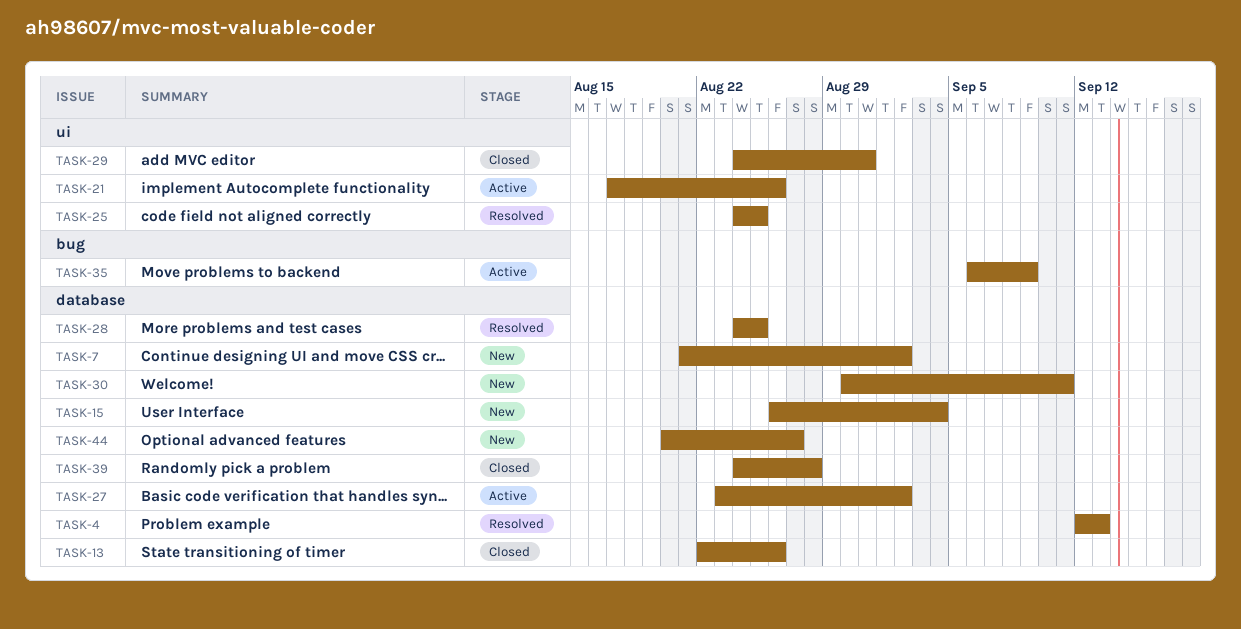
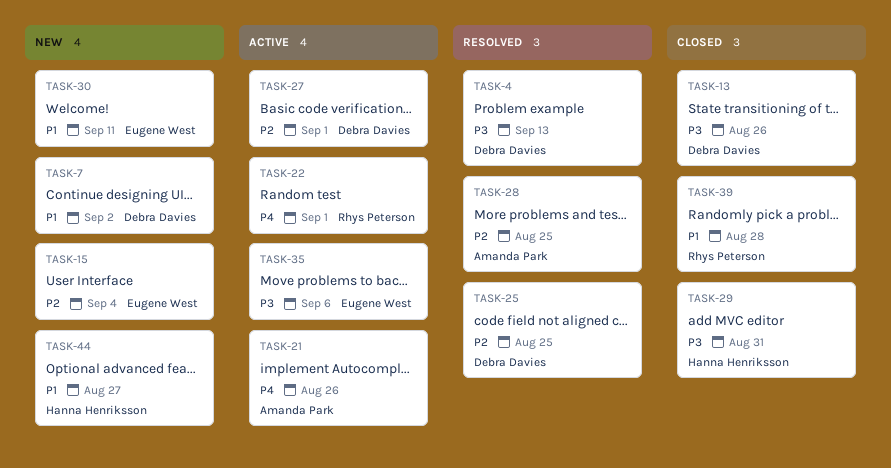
TASK-22: none -> present
TASK-27, due: Sep 2 -> Sep 1
TASK-35, due: Sep 9 -> Sep 6

